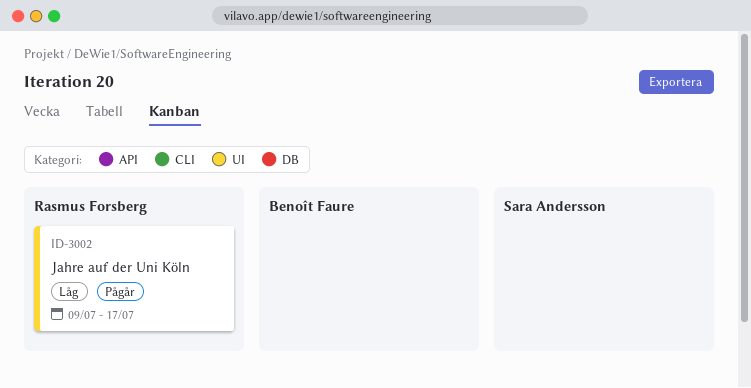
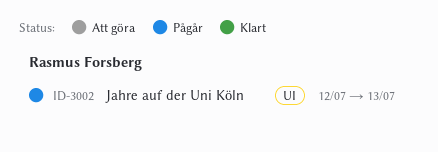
ID-3002, start: Jul 9 -> Jul 12
ID-3002, due: Jul 17 -> Jul 13

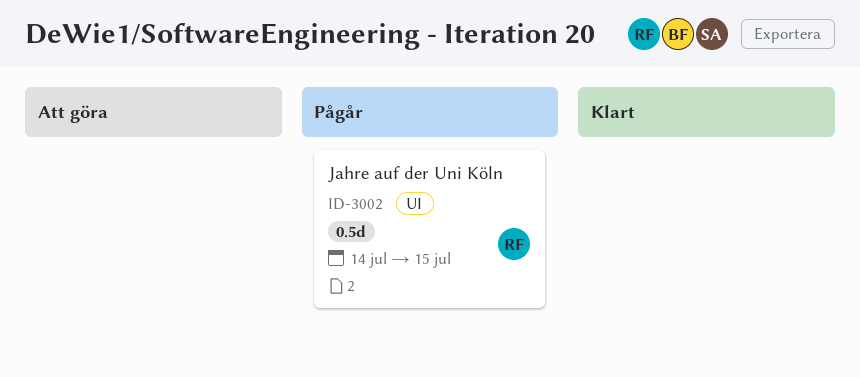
ID-3002, start: Jul 12 -> Jul 14
ID-3002, due: Jul 13 -> Jul 15

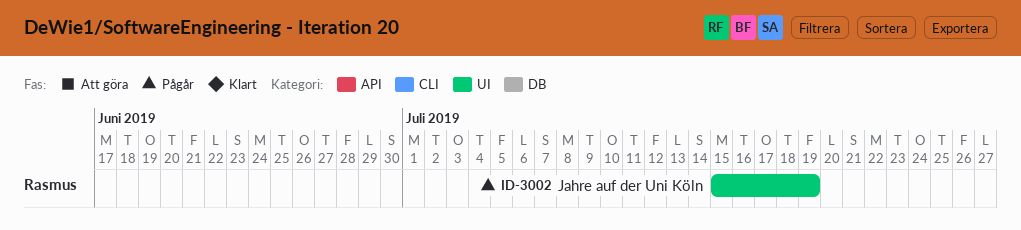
ID-3002, start: Jul 14 -> Jul 15
ID-3002, due: Jul 15 -> Jul 19

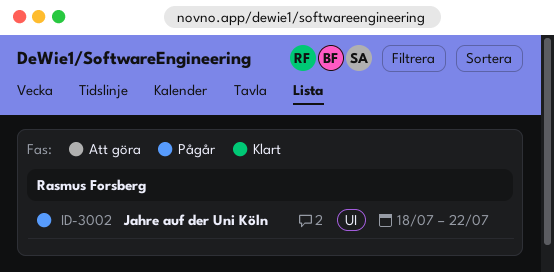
ID-3002, start: Jul 15 -> Jul 18
ID-3002, due: Jul 19 -> Jul 22

